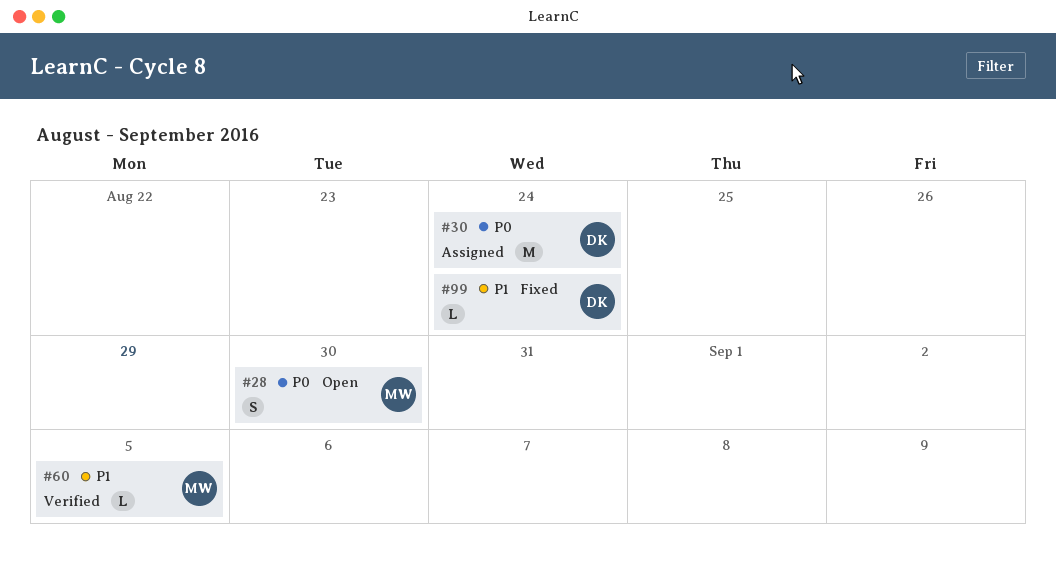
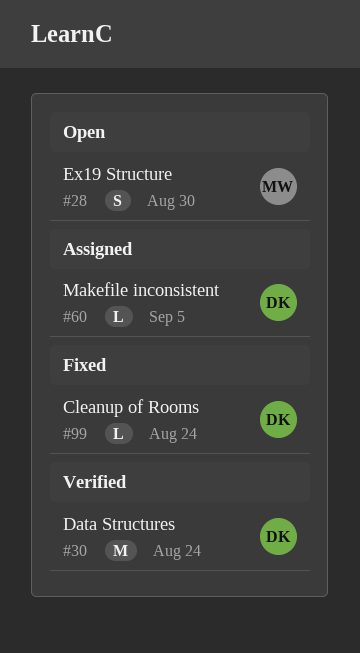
#30, status: Assigned -> Verified
#60, status: Verified -> Assigned
#60, owner: MW -> DK

